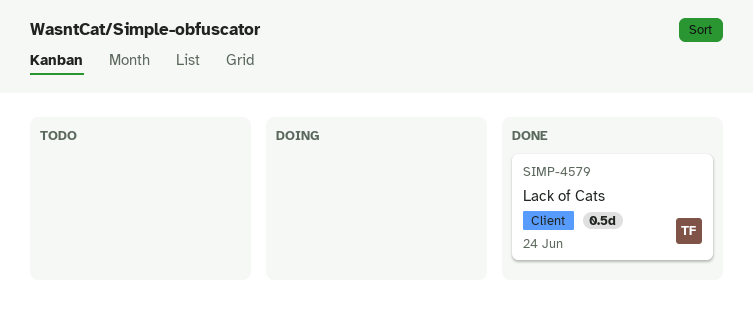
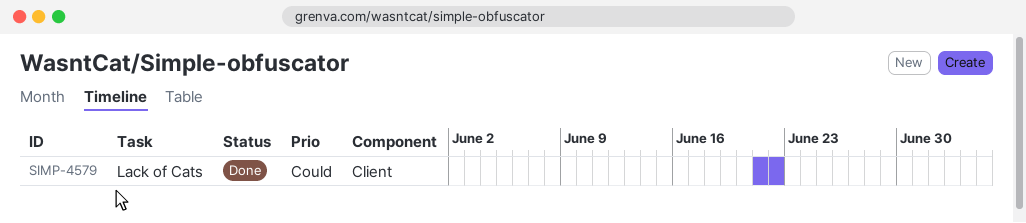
SIMP-4579, due: Jun 24 -> Jun 22

